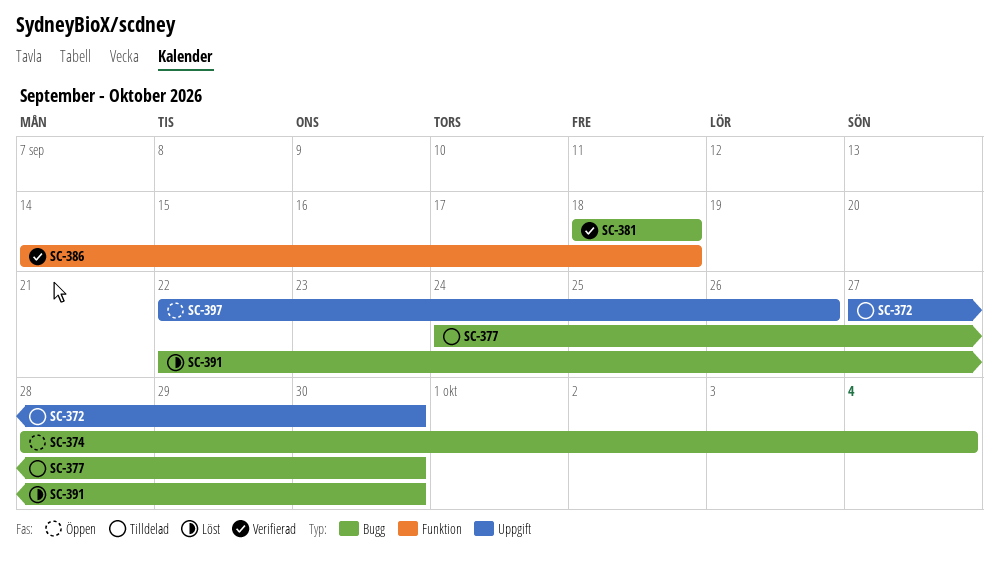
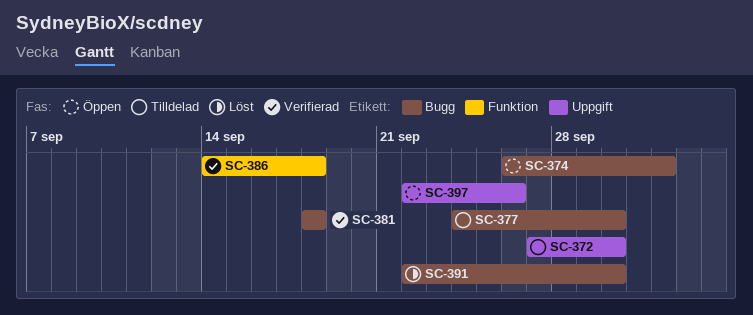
SC-374, start: Sep 28 -> Sep 26
SC-374, due: Oct 4 -> Oct 2

